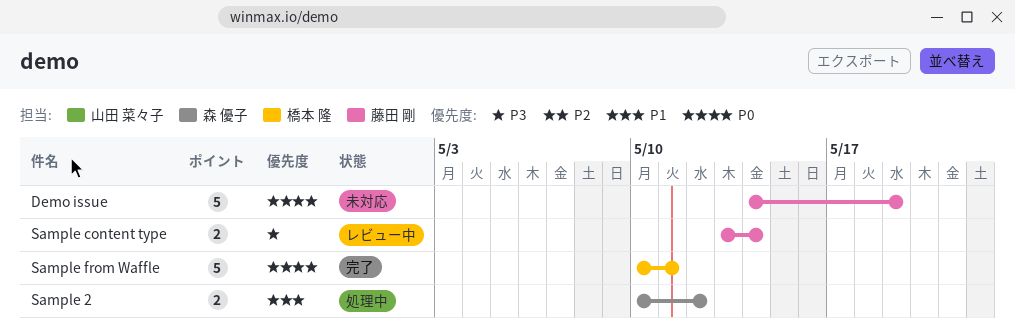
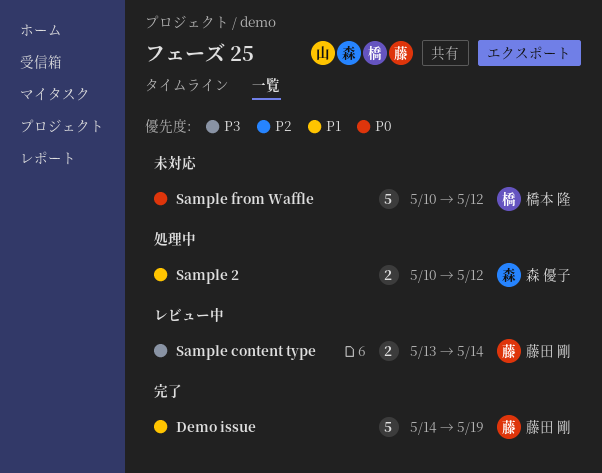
Demo issue, status: 未対応 -> 完了
Demo issue, priority: P0 -> P1
Sample from Waffle, status: 完了 -> 未対応
Sample from Waffle, due: May 11 -> May 12

